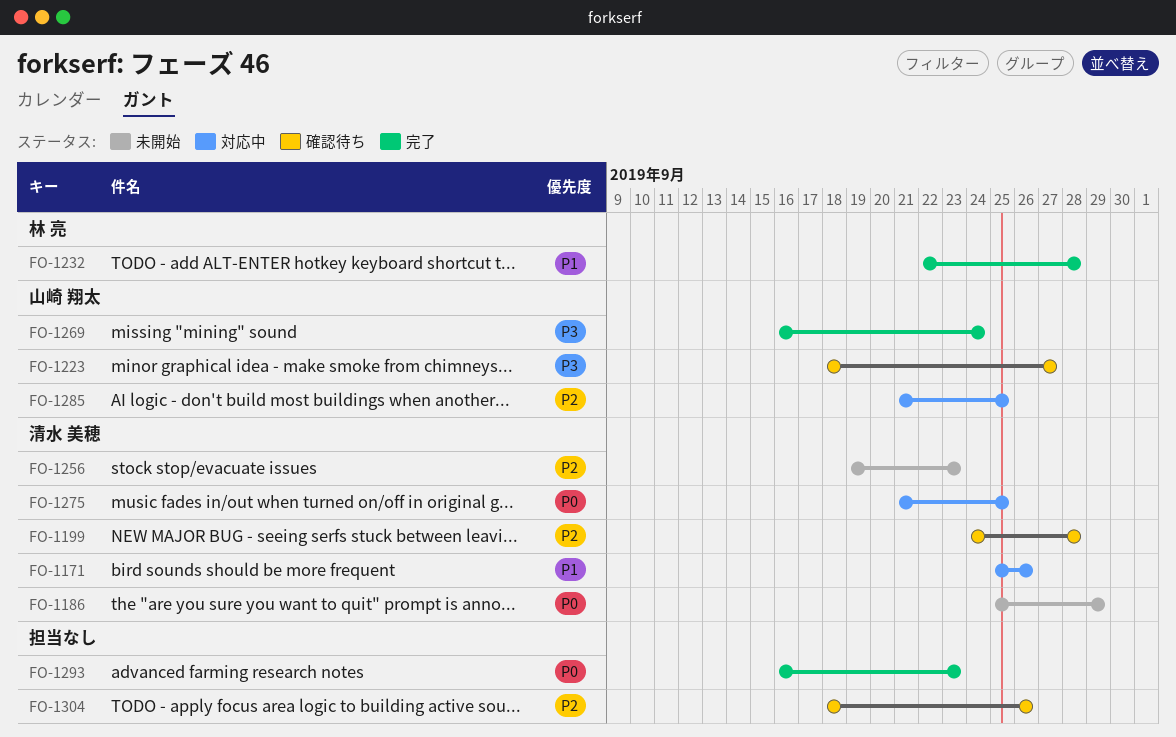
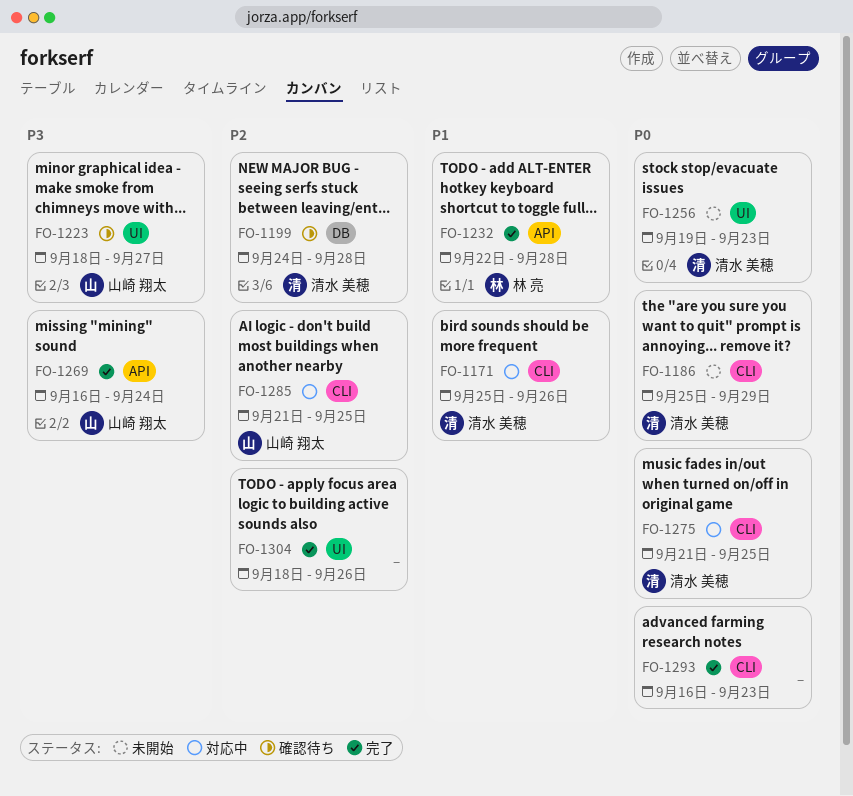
FO-1256, priority: P2 -> P0
FO-1304, status: 確認待ち -> 完了

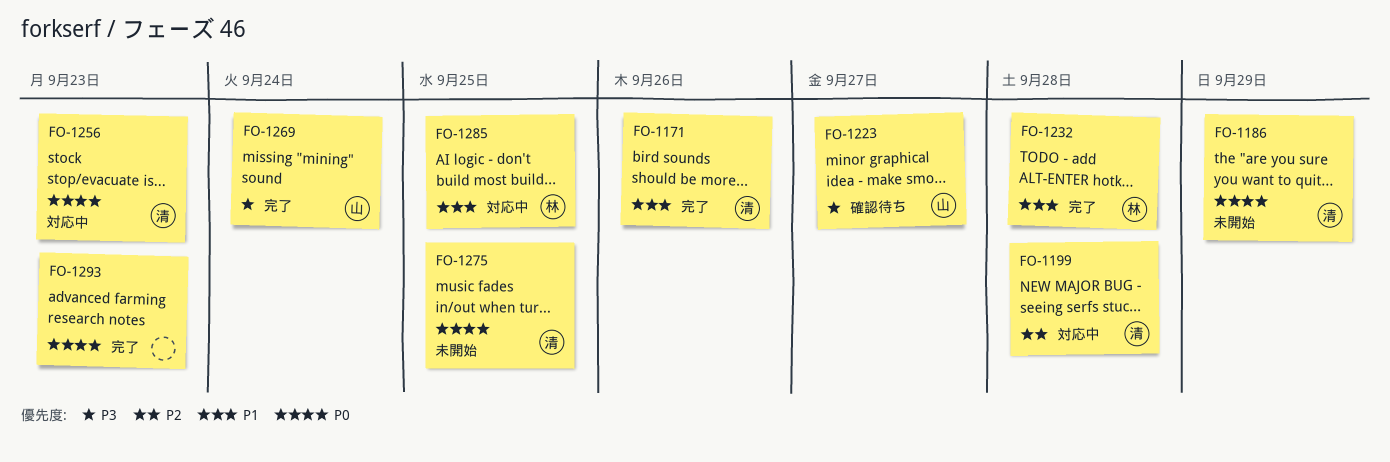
FO-1171, status: 対応中 -> 完了
FO-1199, status: 確認待ち -> 対応中
FO-1256, status: 未開始 -> 対応中
FO-1275, status: 対応中 -> 未開始
FO-1285, owner: 山崎 翔太 -> 林 亮
FO-1285, priority: P2 -> P1
FO-1304: present -> none

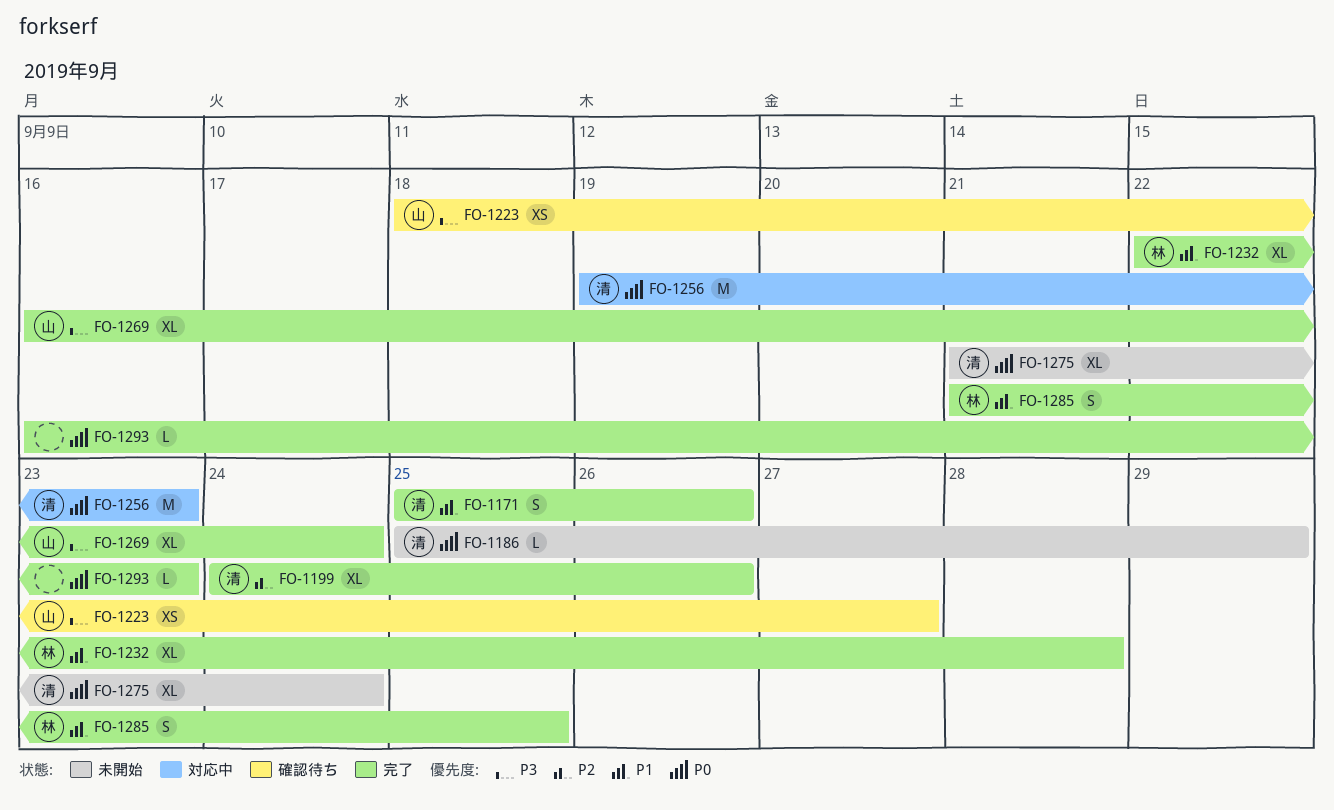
FO-1199, status: 対応中 -> 完了
FO-1199, due: Sep 28 -> Sep 26
FO-1275, due: Sep 25 -> Sep 24
FO-1285, status: 対応中 -> 完了

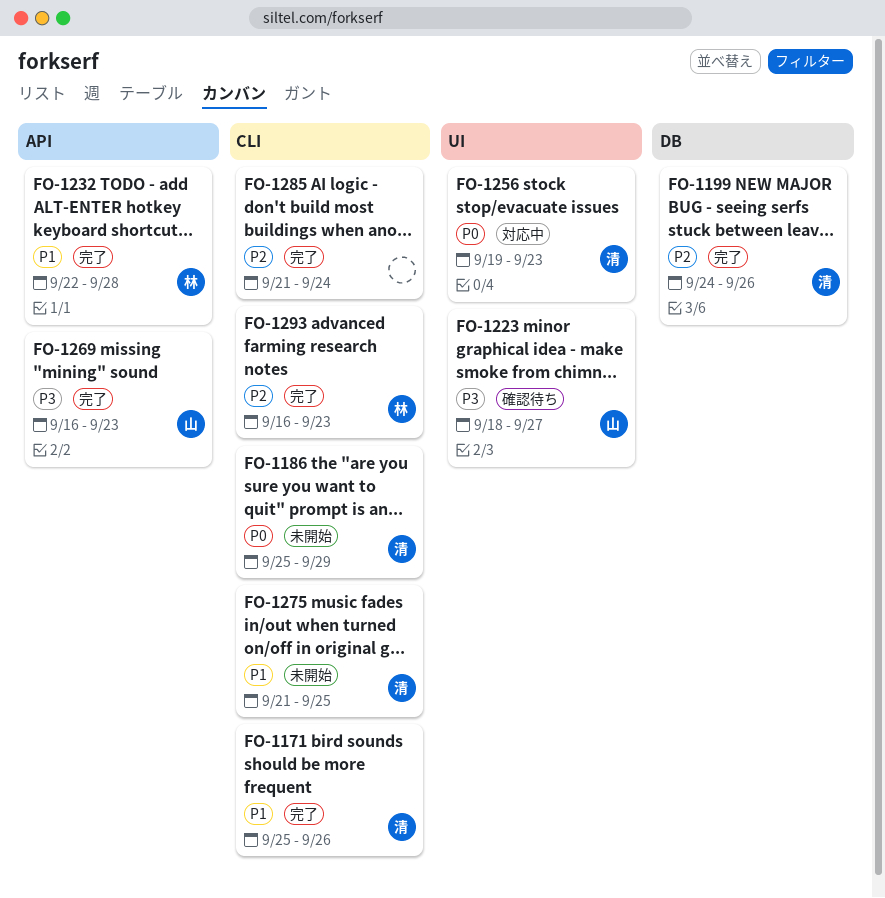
FO-1269, due: Sep 24 -> Sep 23
FO-1275, priority: P0 -> P1
FO-1275, due: Sep 24 -> Sep 25
FO-1285, owner: 林 -> none
FO-1285, priority: P1 -> P2
FO-1285, due: Sep 25 -> Sep 24
FO-1293, owner: none -> 林
FO-1293, priority: P0 -> P2

